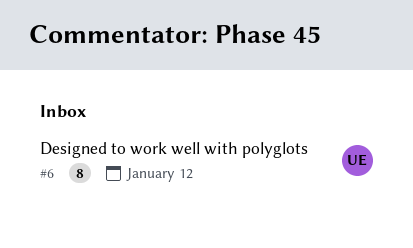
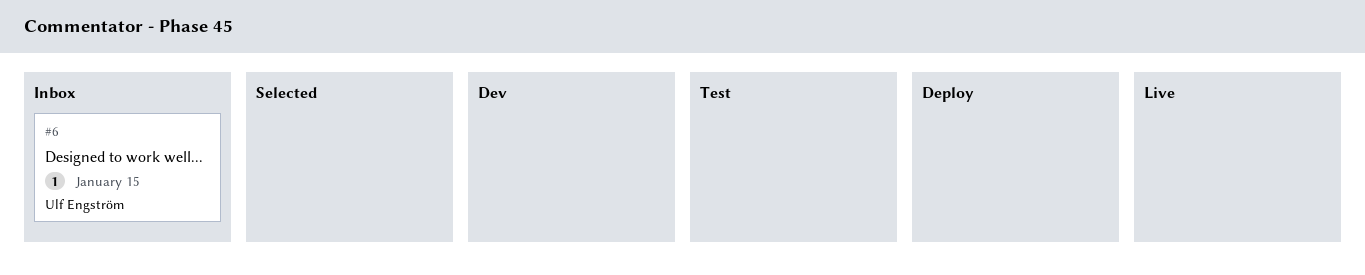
#6, estimate: 8 -> 1
#6, due: Jan 12 -> Jan 15

